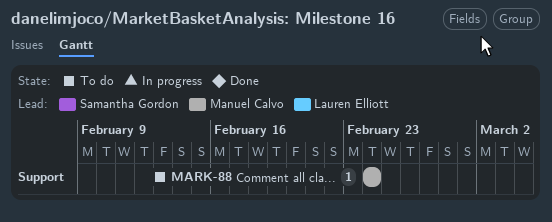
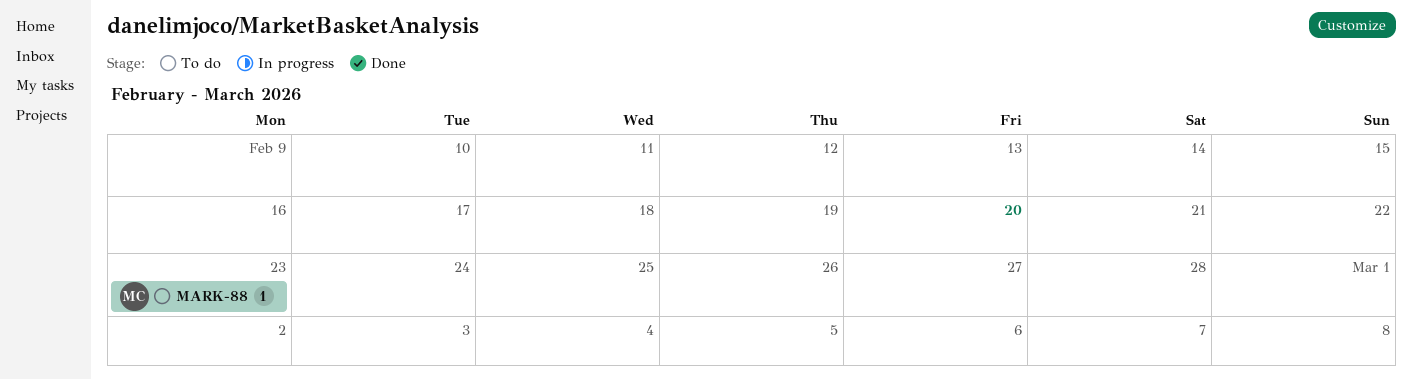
MARK-88, start: Feb 24 -> Feb 23
MARK-88, due: Feb 24 -> Feb 23

